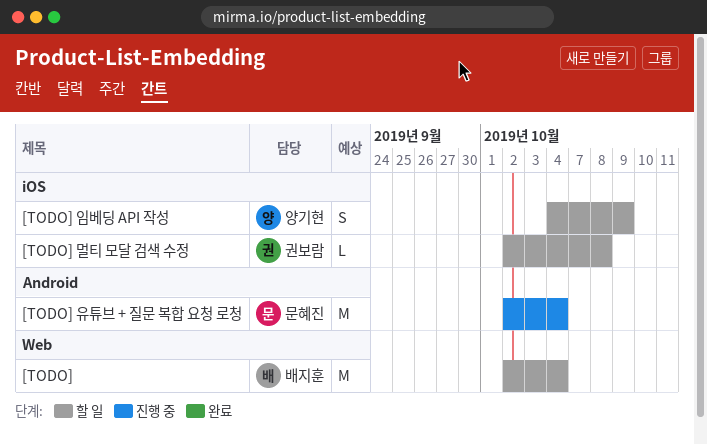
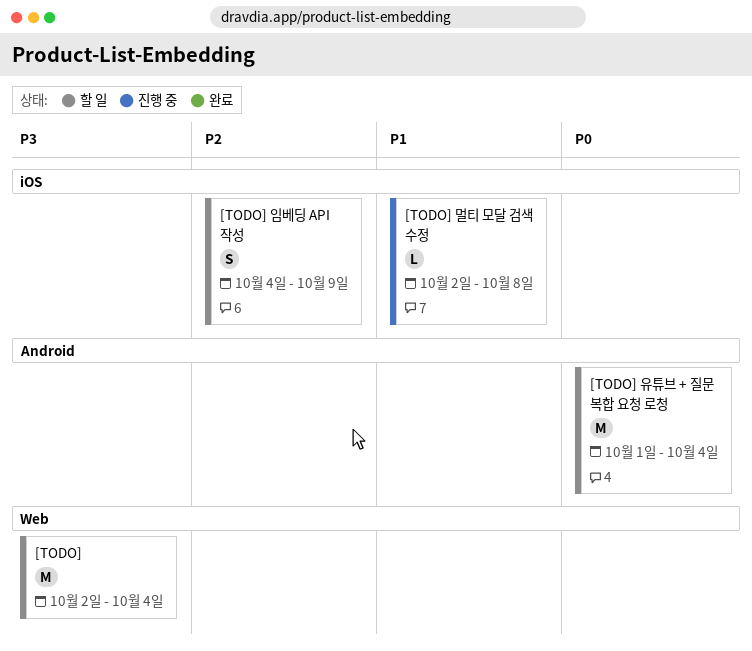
[TODO] 멀티 모달 검색 수정, status: 할 일 -> 진행 중
[TODO] 유튜브 + 질문 복합 요청 로청, status: 진행 중 -> 할 일
[TODO] 유튜브 + 질문 복합 요청 로청, start: Oct 2 -> Oct 1

